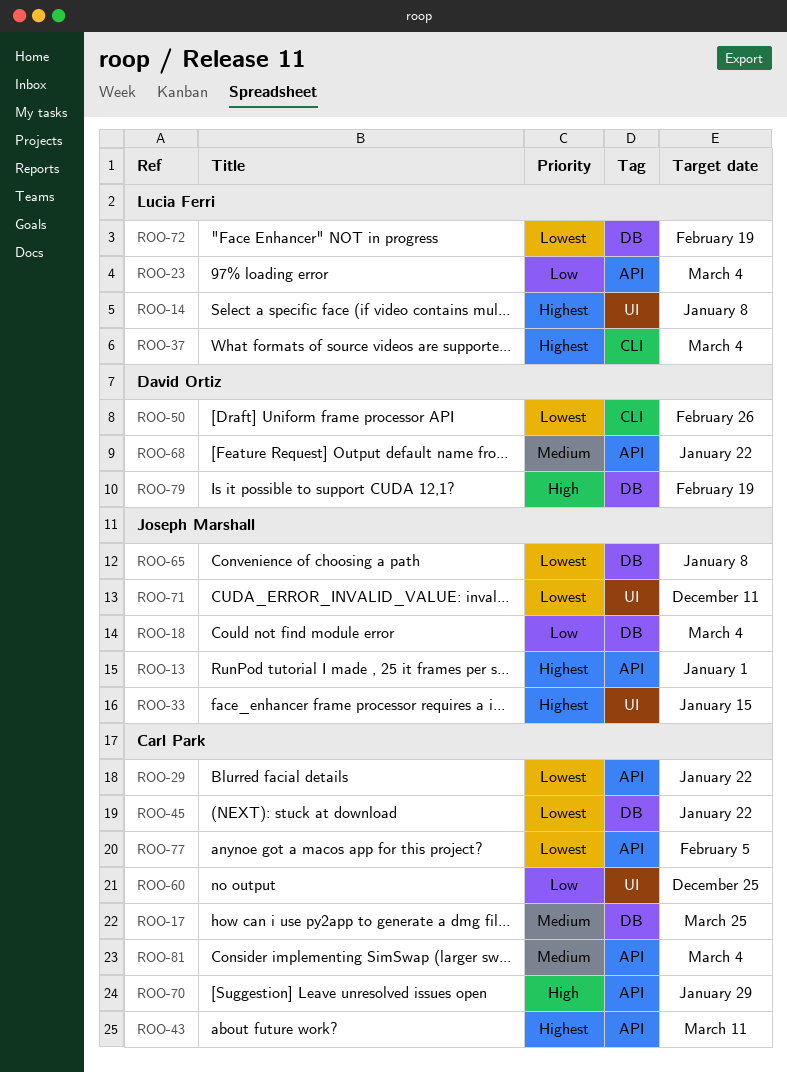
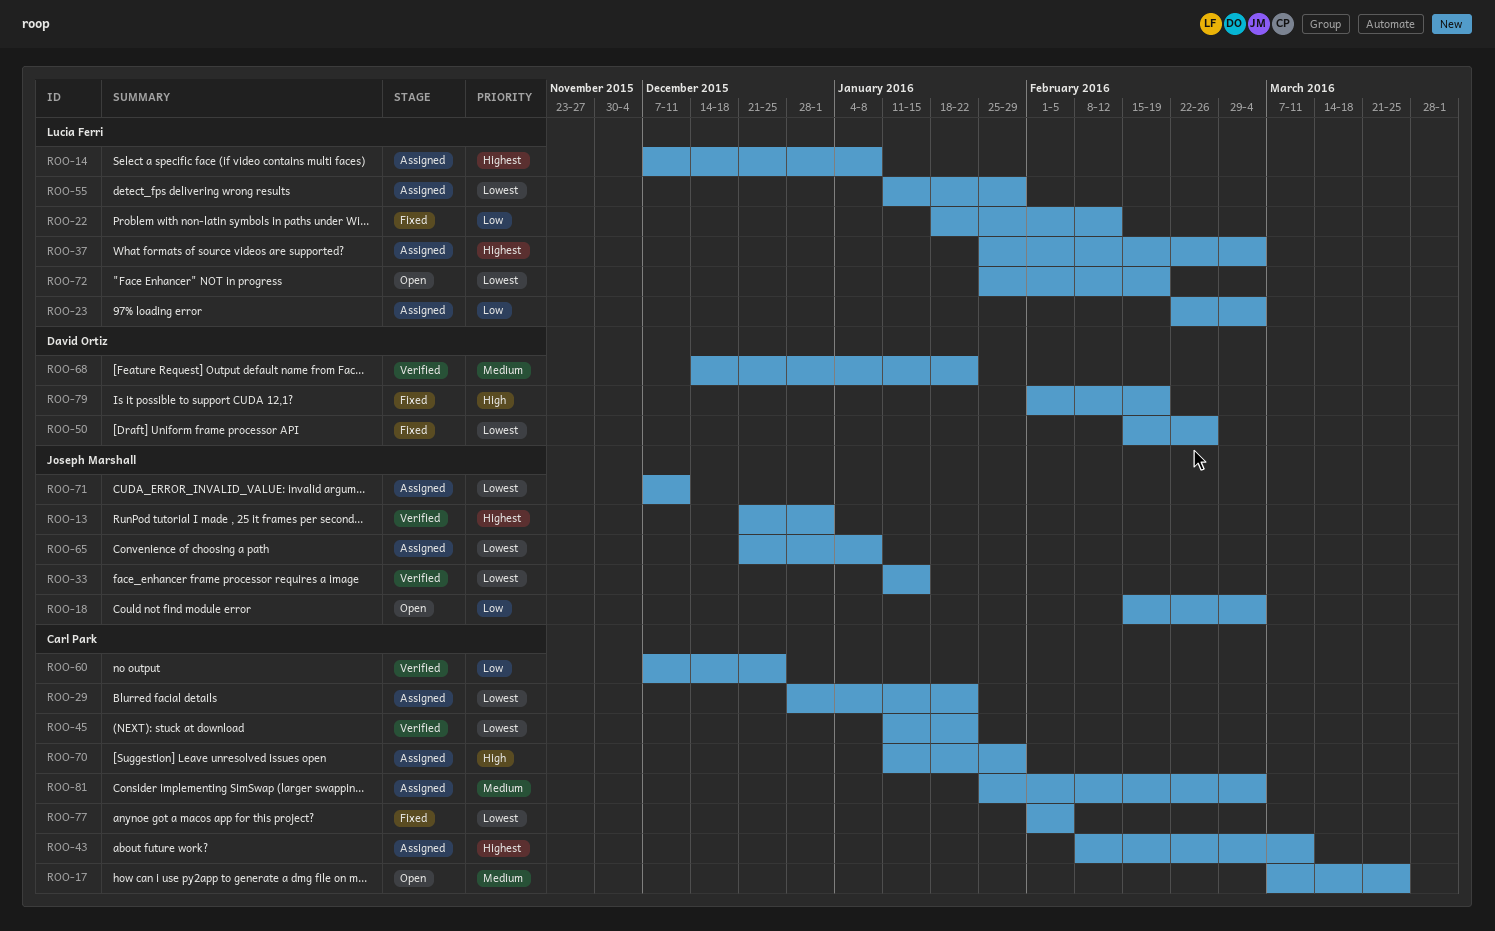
ROO-22: none -> present
ROO-33, priority: Highest -> Lowest
ROO-55: none -> present

